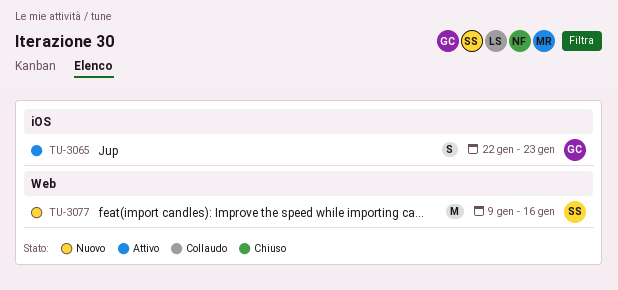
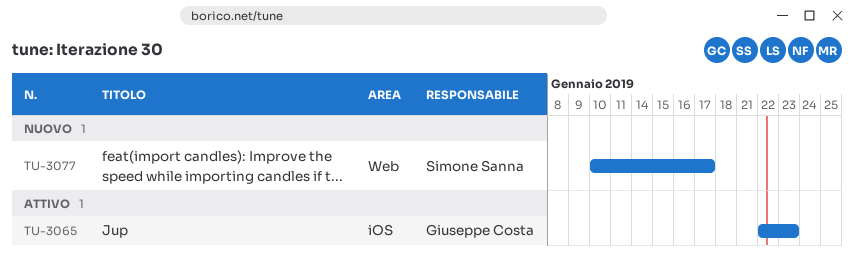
TU-3077, start: Jan 9 -> Jan 10
TU-3077, due: Jan 16 -> Jan 17

